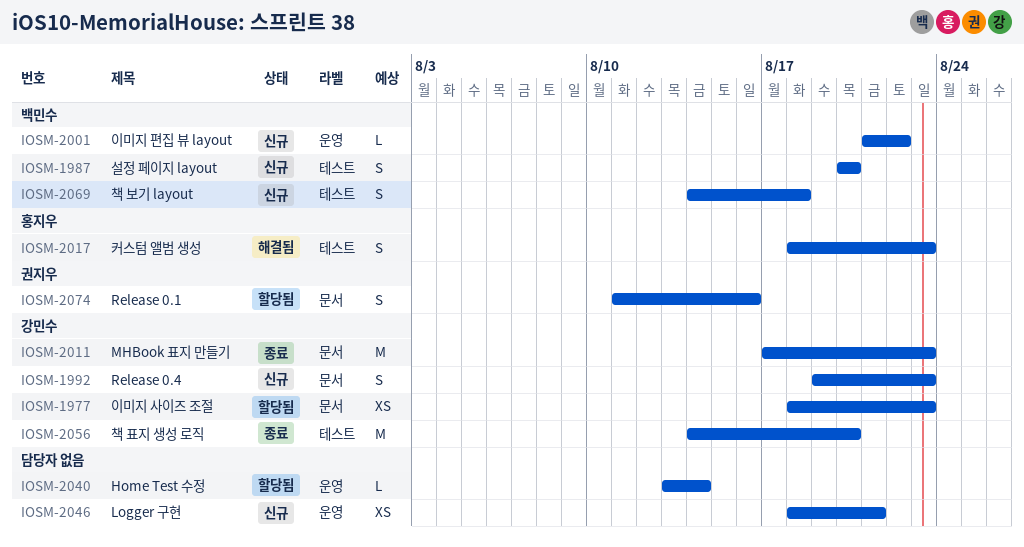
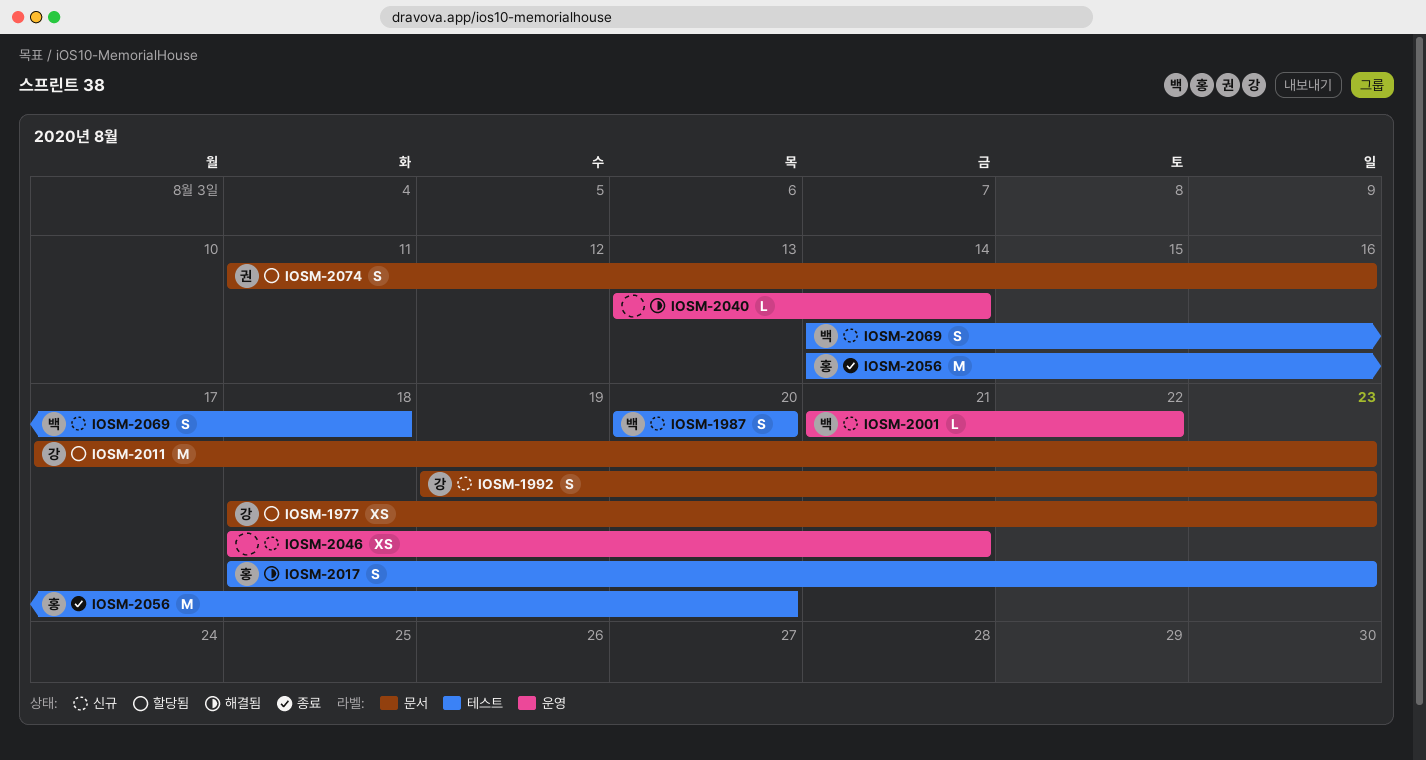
IOSM-2011, status: 종료 -> 할당됨
IOSM-2040, status: 할당됨 -> 해결됨
IOSM-2056, owner: 강민수 -> 홍지우

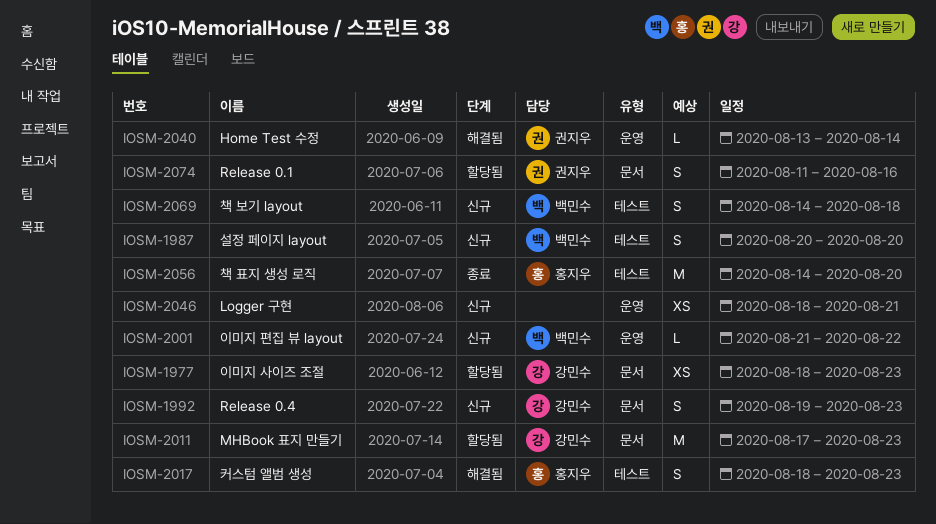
IOSM-2040, owner: none -> 권지우

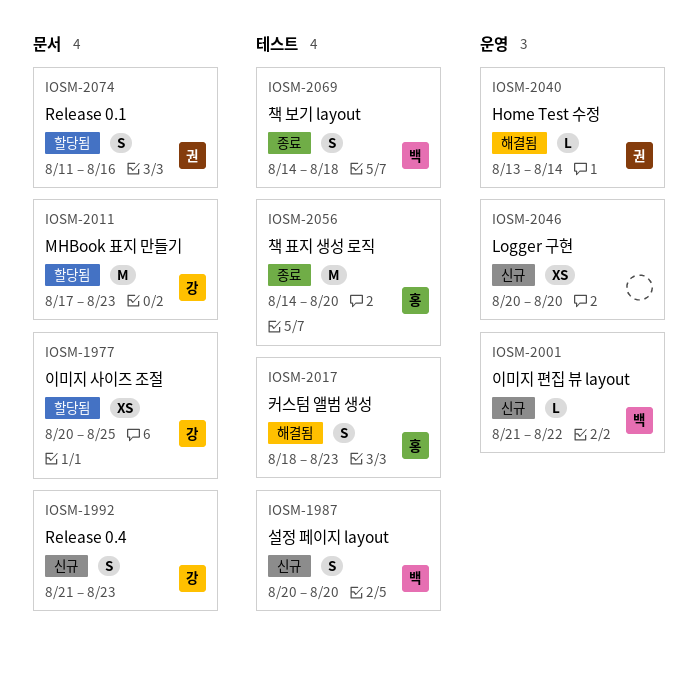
IOSM-1977, start: Aug 18 -> Aug 20
IOSM-1977, due: Aug 23 -> Aug 25
IOSM-1992, start: Aug 19 -> Aug 21
IOSM-2046, start: Aug 18 -> Aug 20
IOSM-2046, due: Aug 21 -> Aug 20
IOSM-2069, status: 신규 -> 종료

